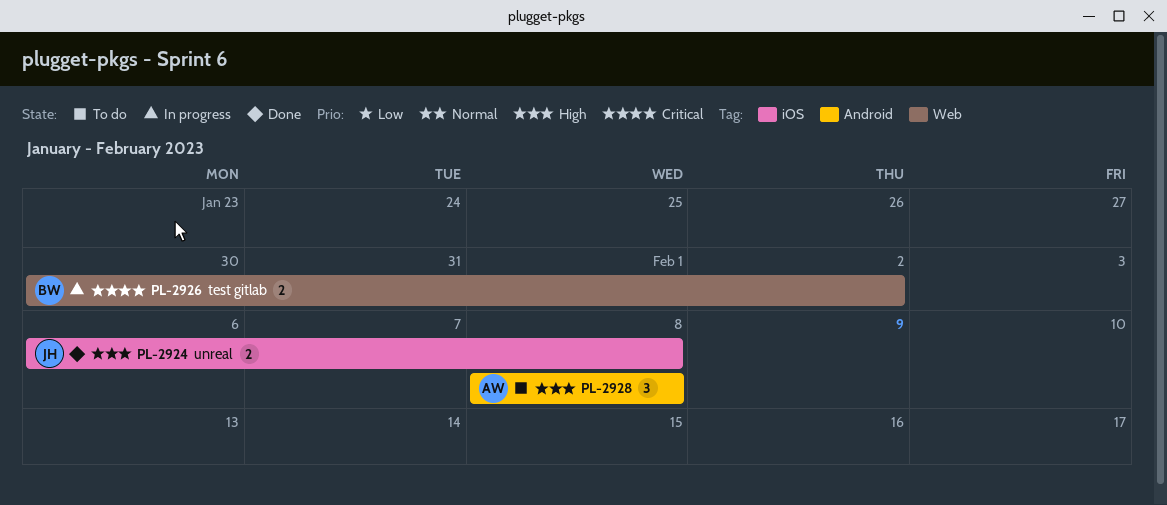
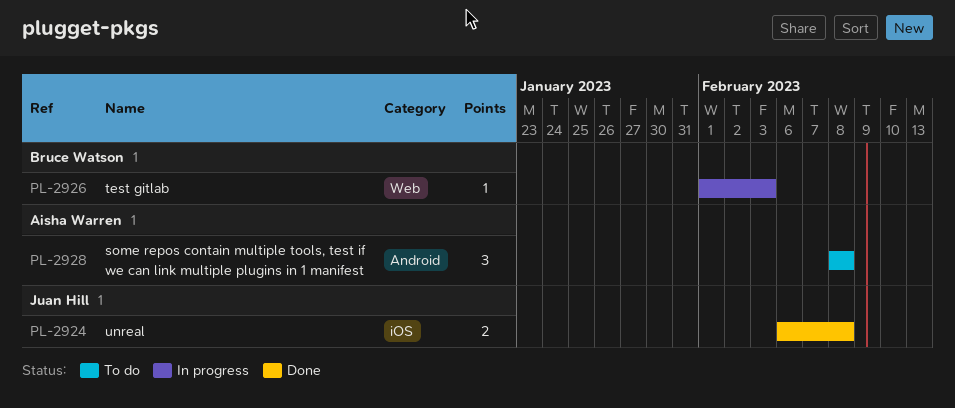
PL-2926, estimate: 2 -> 1
PL-2926, start: Jan 30 -> Feb 1
PL-2926, due: Feb 2 -> Feb 3

